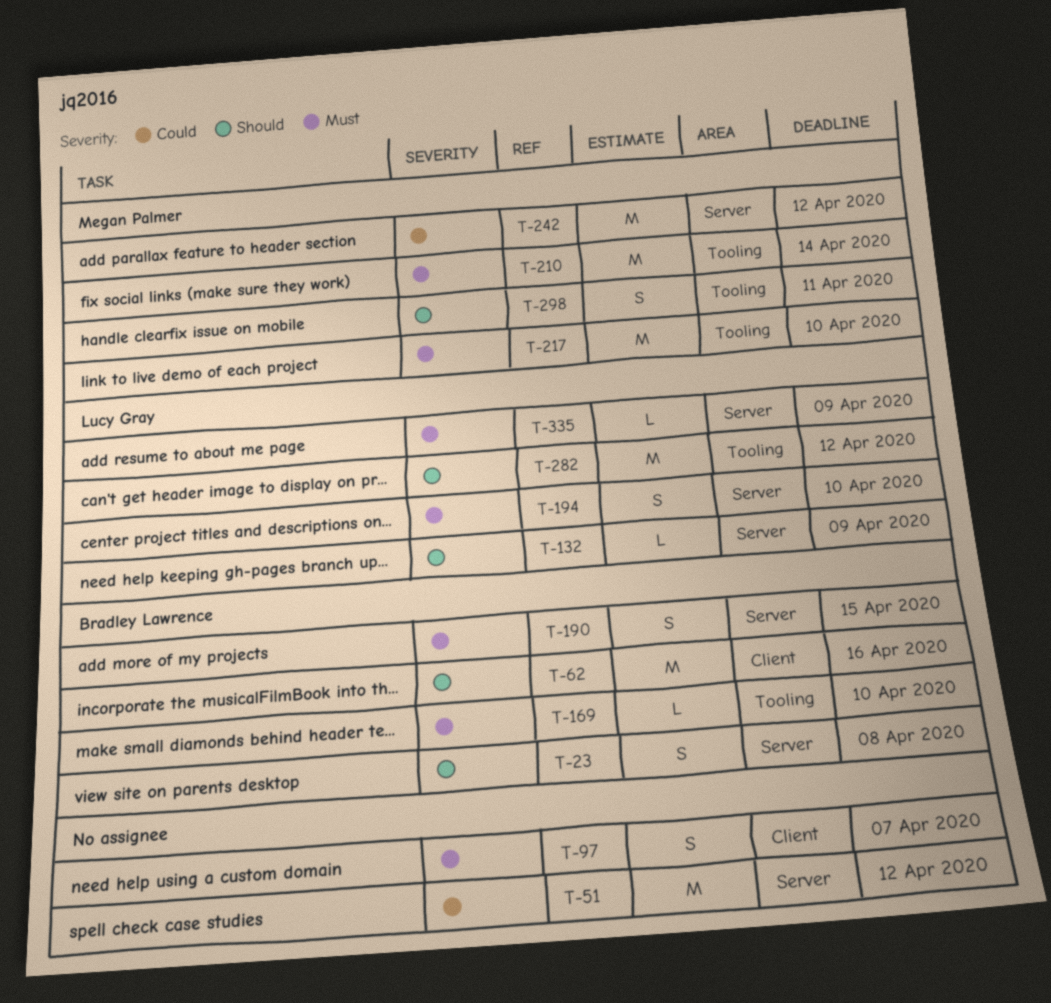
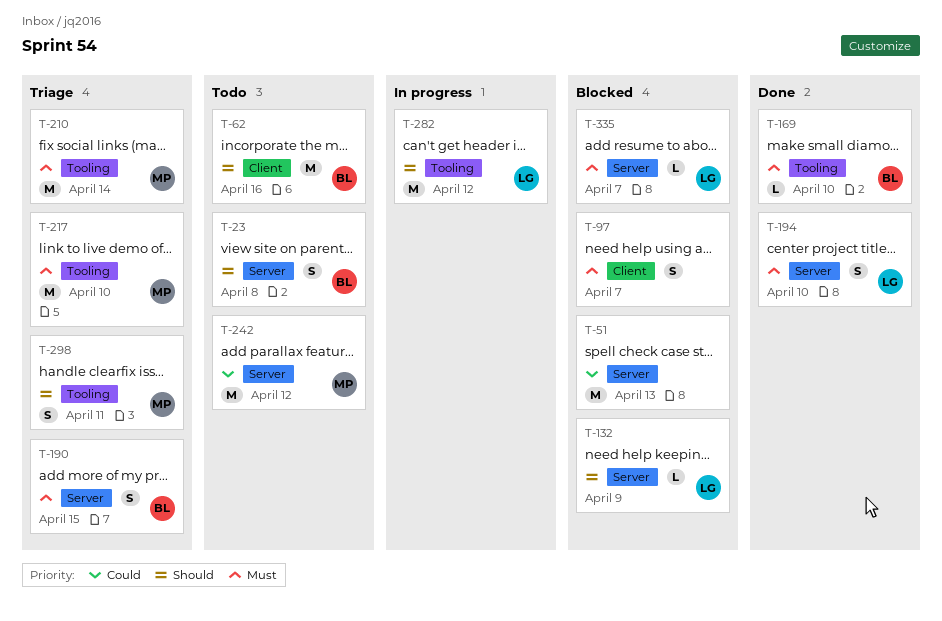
T-51, due: Apr 12 -> Apr 13
T-335, due: Apr 9 -> Apr 7

